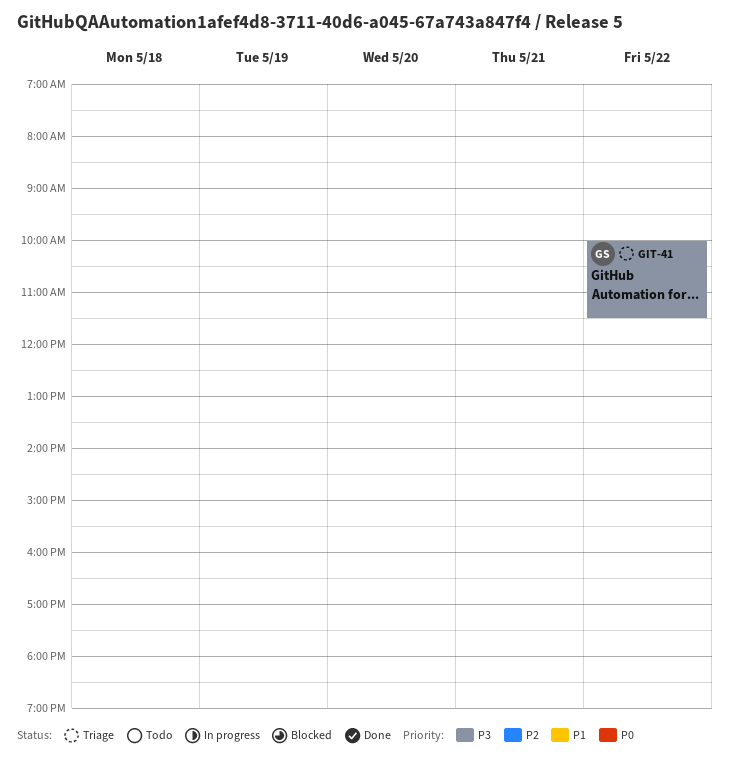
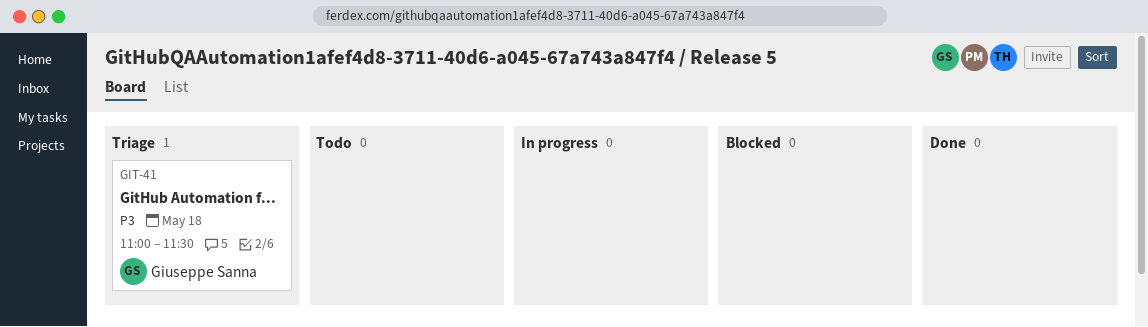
GIT-41, day: May 22 -> May 18
GIT-41, begins: 10:00 -> 11:00

